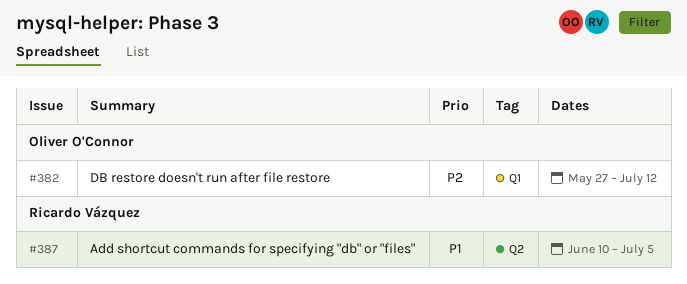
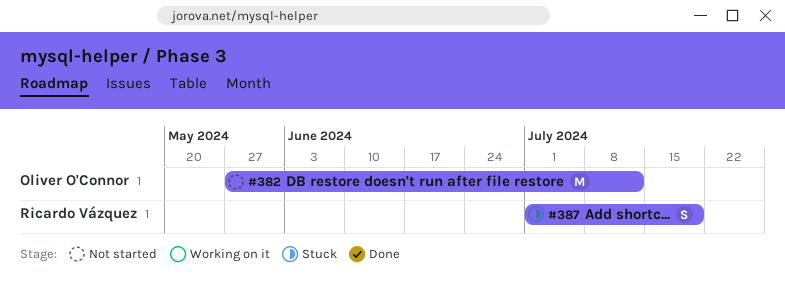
#387, start: Jun 10 -> Jul 1
#387, due: Jul 5 -> Jul 19

